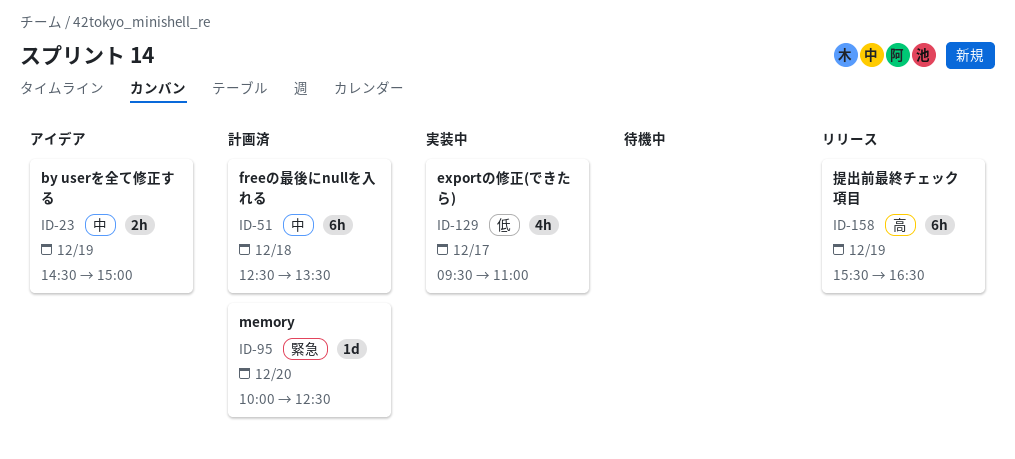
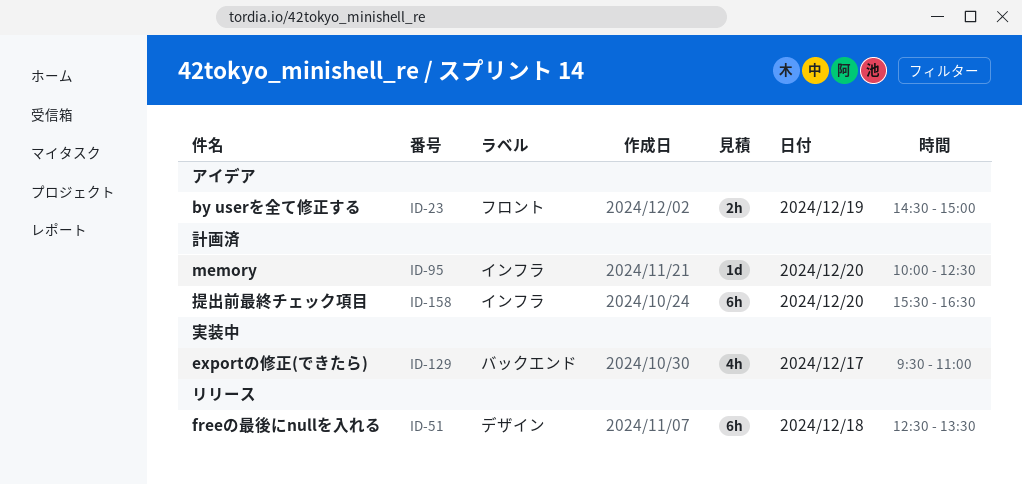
ID-51, status: 計画済 -> リリース
ID-158, status: リリース -> 計画済
ID-158, day: Dec 19 -> Dec 20

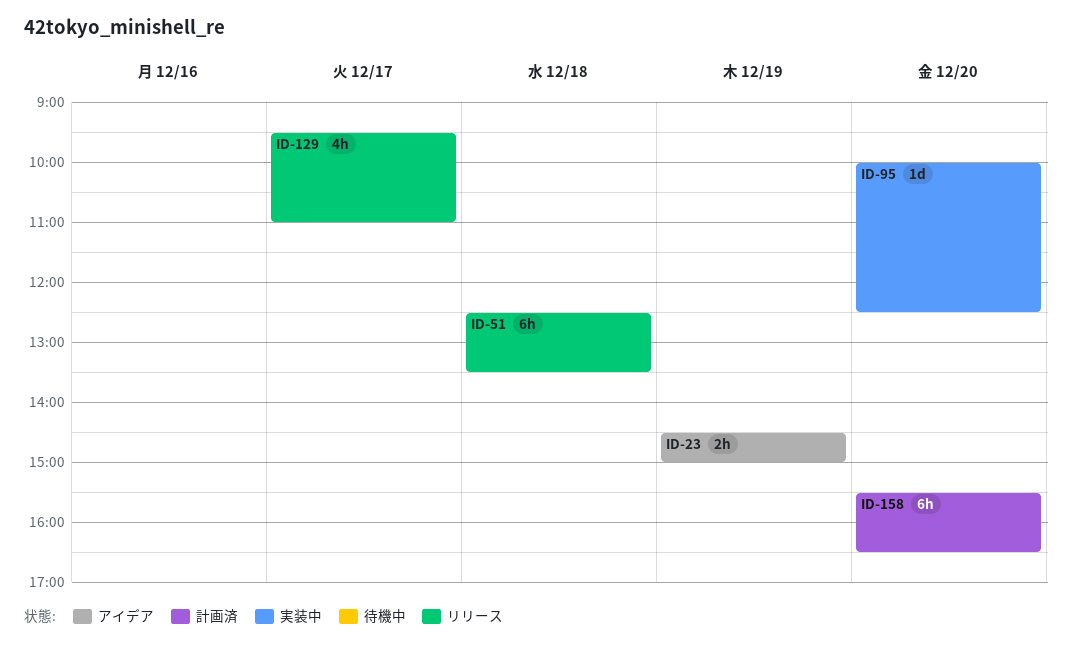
ID-95, status: 計画済 -> 実装中
ID-129, status: 実装中 -> リリース

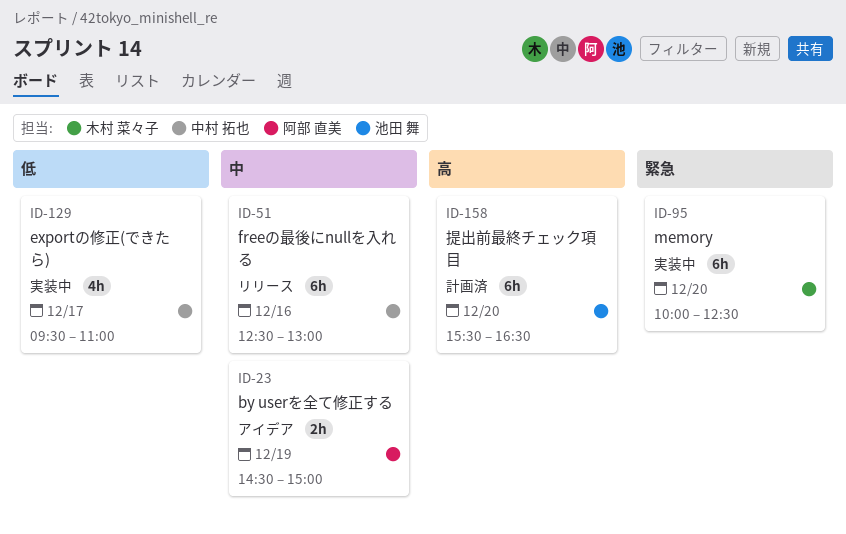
ID-51, day: Dec 18 -> Dec 16
ID-51, ends: 13:30 -> 13:00
ID-95, estimate: 1d -> 6h
ID-129, status: リリース -> 実装中

